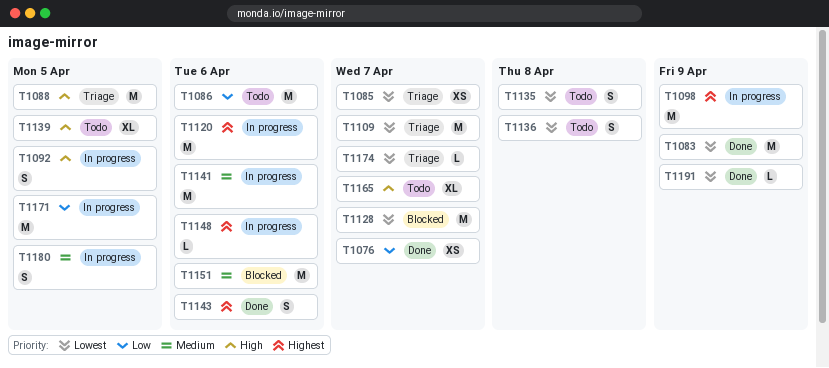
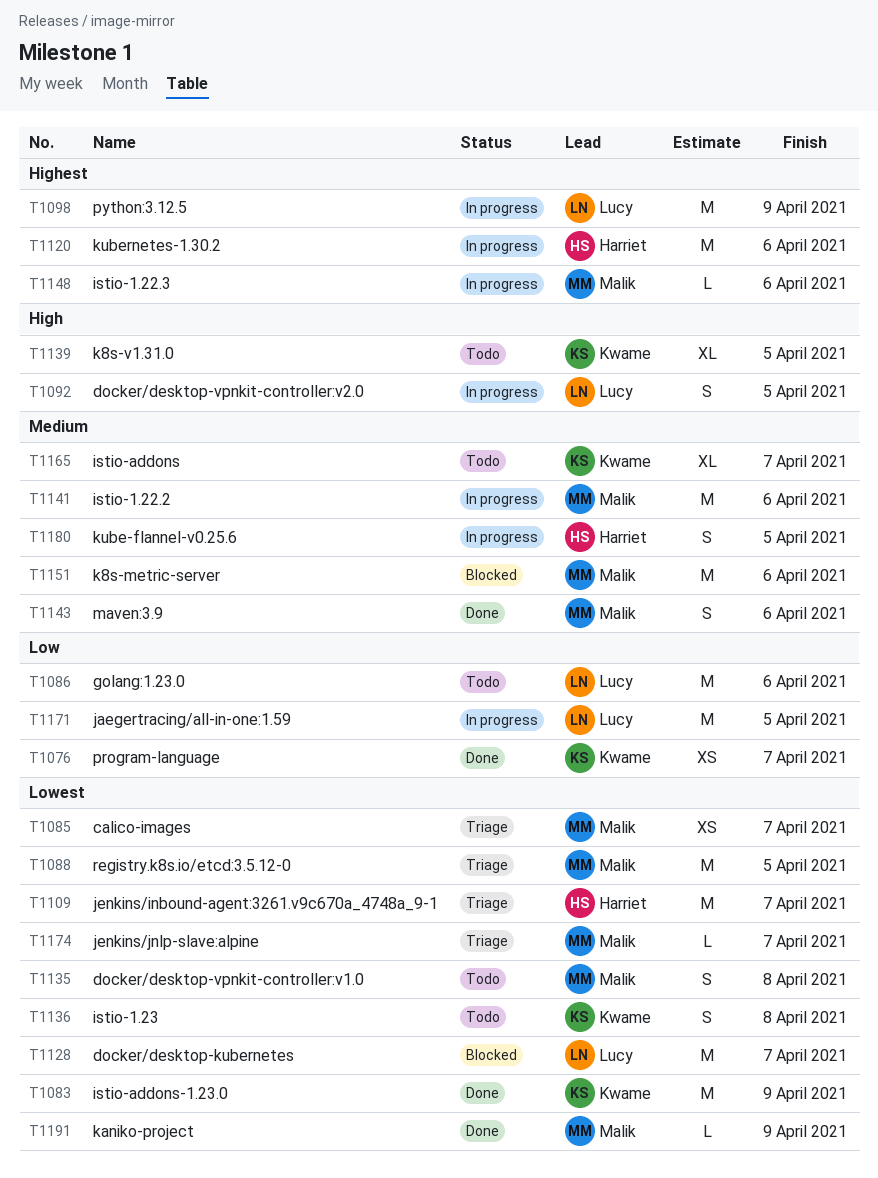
T1088, priority: High -> Lowest
T1143, priority: Highest -> Medium
T1165, priority: High -> Medium

